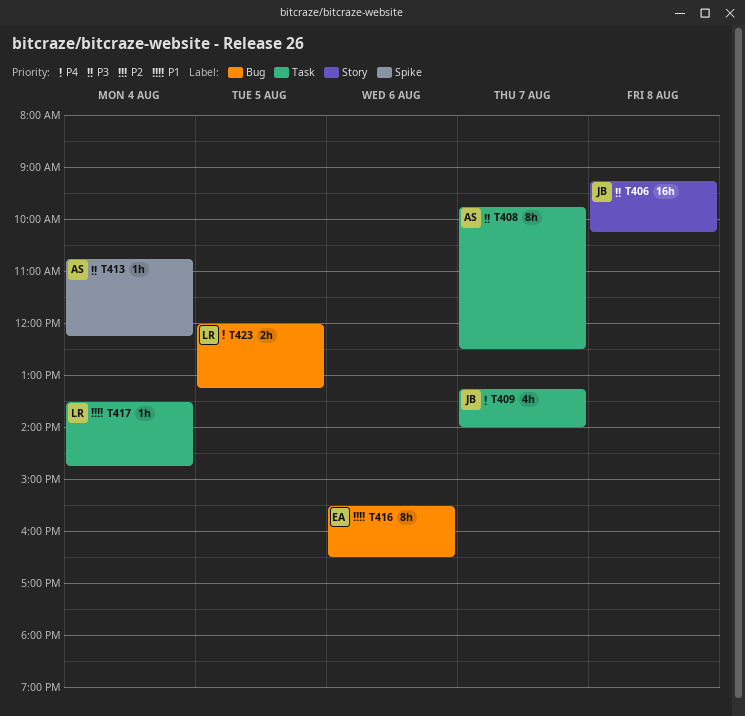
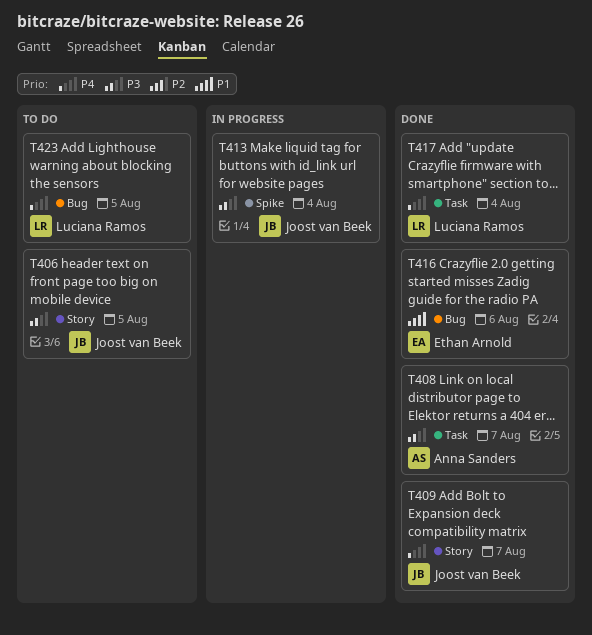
T406, day: Aug 8 -> Aug 5
T409, label: Task -> Story
T413, owner: Anna Sanders -> Joost van Beek
T417, priority: P1 -> P4

